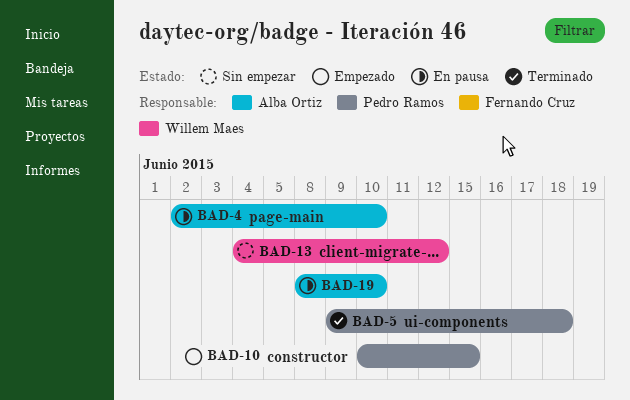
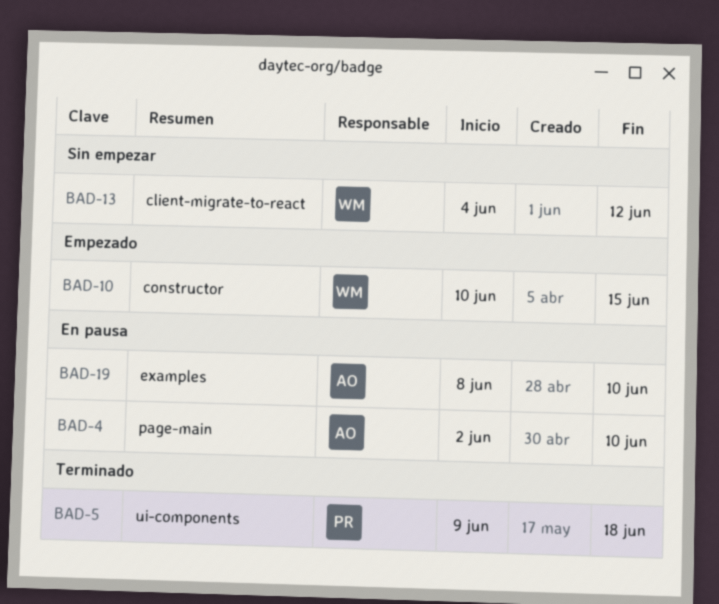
BAD-10, owner: Pedro Ramos -> Willem Maes

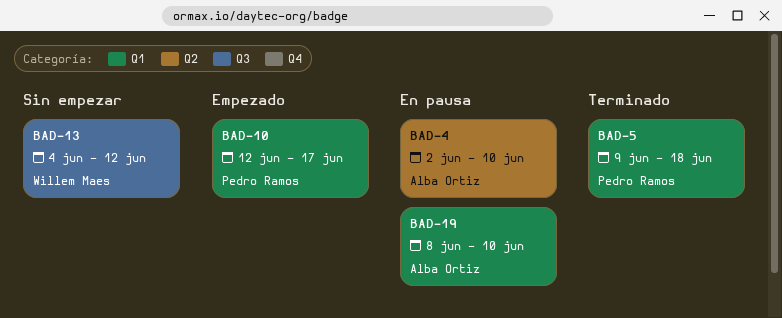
BAD-10, owner: Willem Maes -> Pedro Ramos
BAD-10, start: Jun 10 -> Jun 12
BAD-10, due: Jun 15 -> Jun 17

